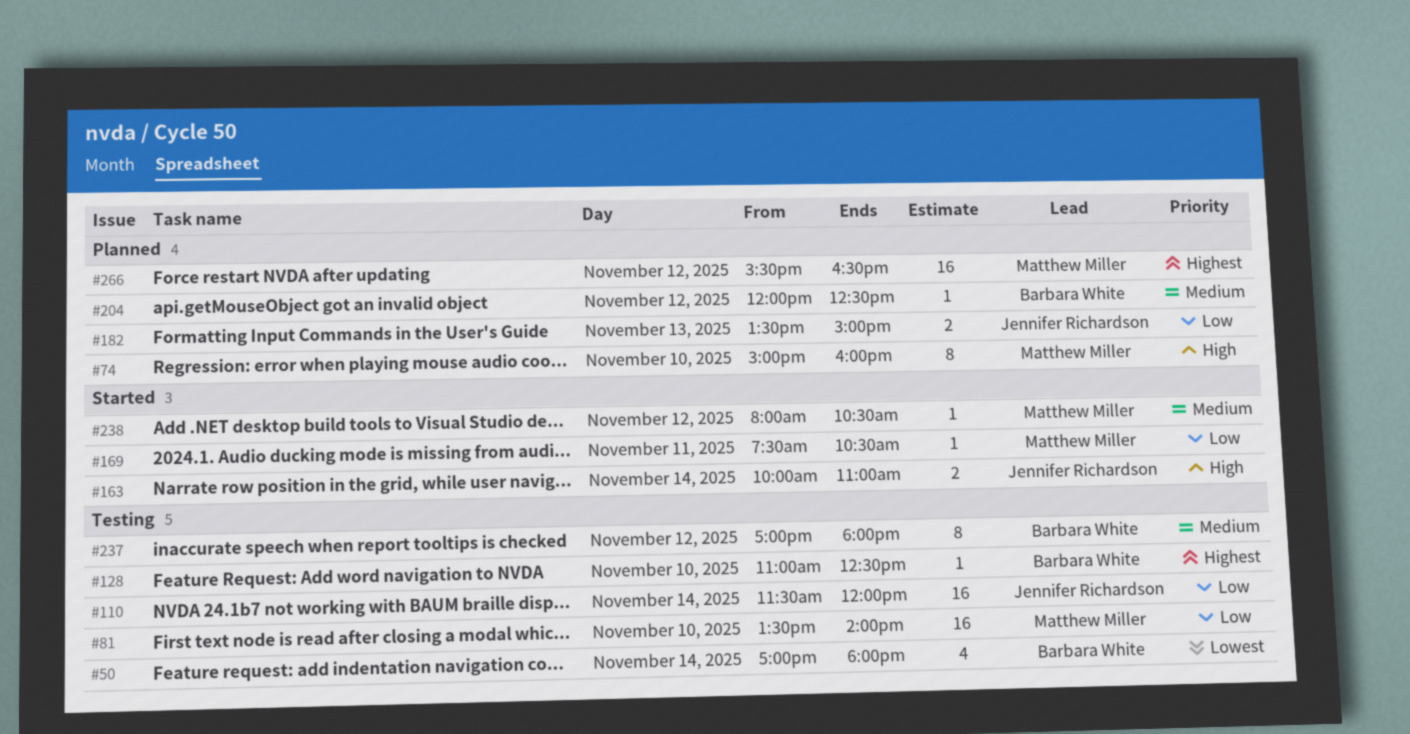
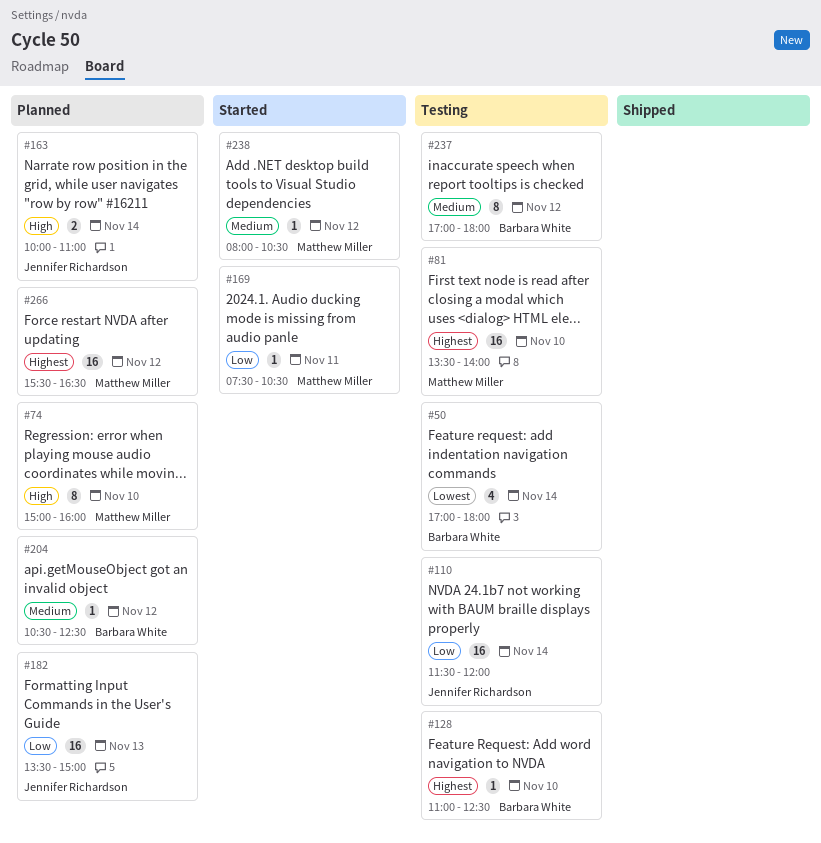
#81, priority: Low -> Highest
#163, status: Started -> Planned
#182, estimate: 2 -> 16
#204, begins: 12:00 -> 10:30

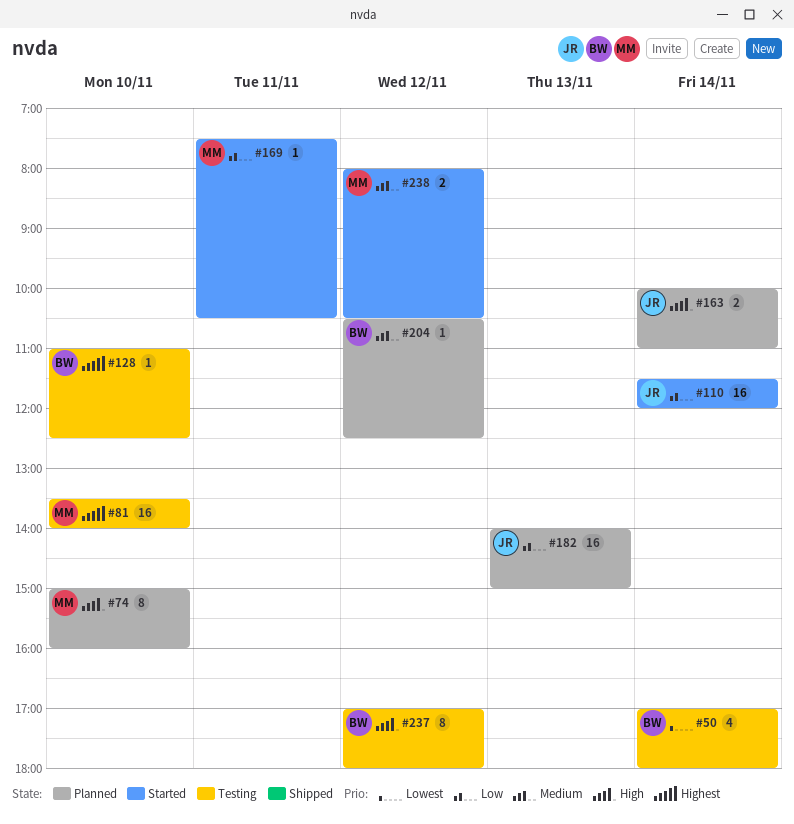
#110, status: Testing -> Started
#182, begins: 13:30 -> 14:00
#237, priority: Medium -> High
#238, estimate: 1 -> 2
#266: present -> none

